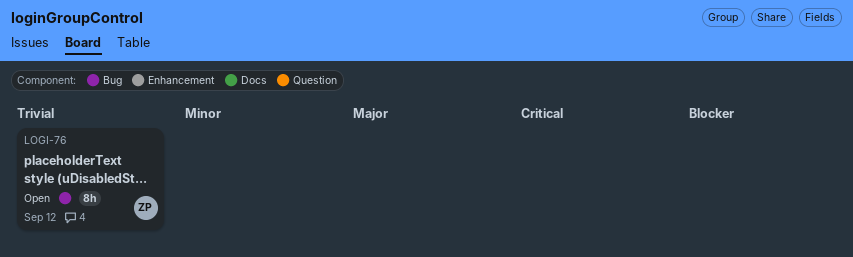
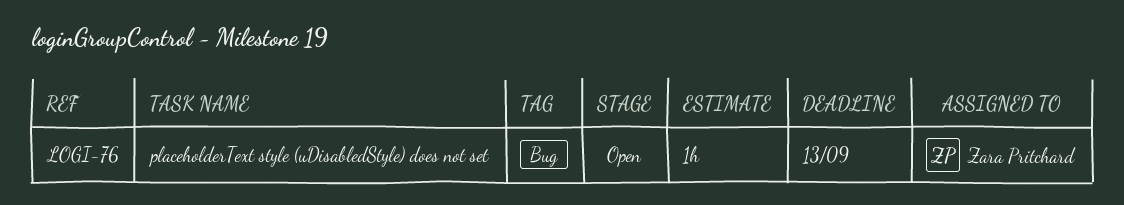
LOGI-76, estimate: 8h -> 1h
LOGI-76, due: Sep 12 -> Sep 13

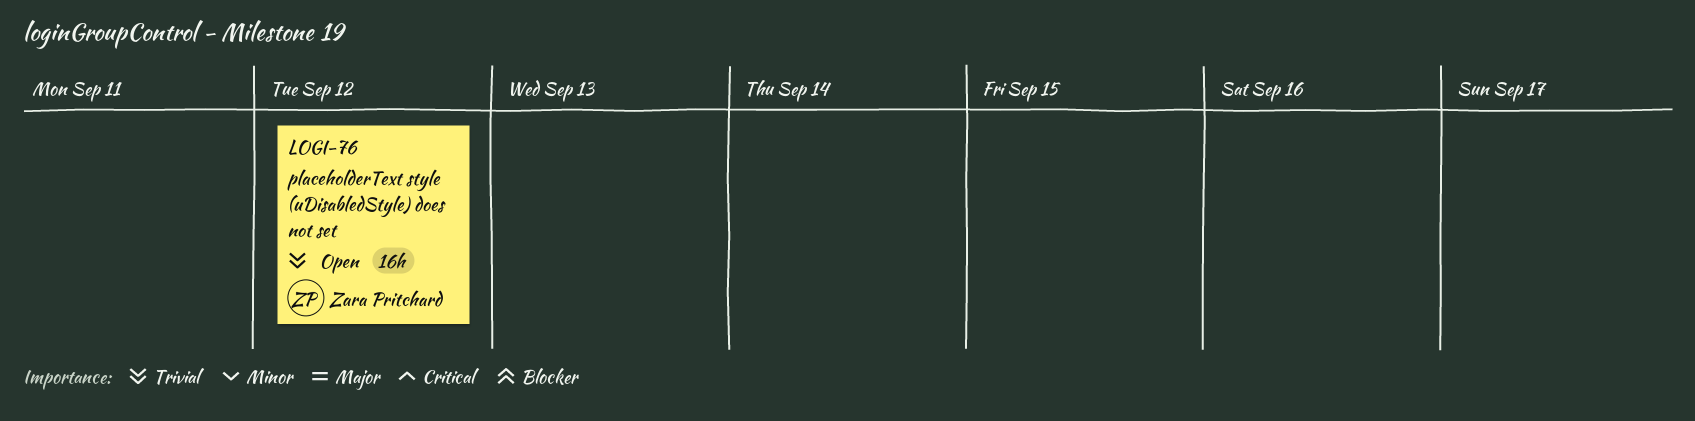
LOGI-76, estimate: 1h -> 16h
LOGI-76, due: Sep 13 -> Sep 12

